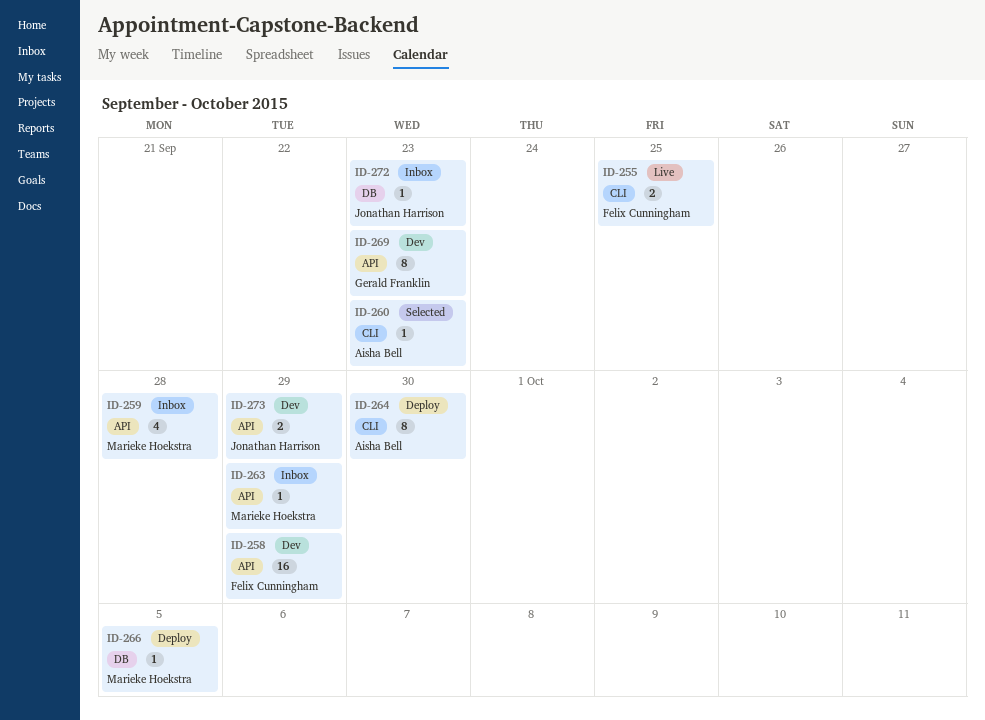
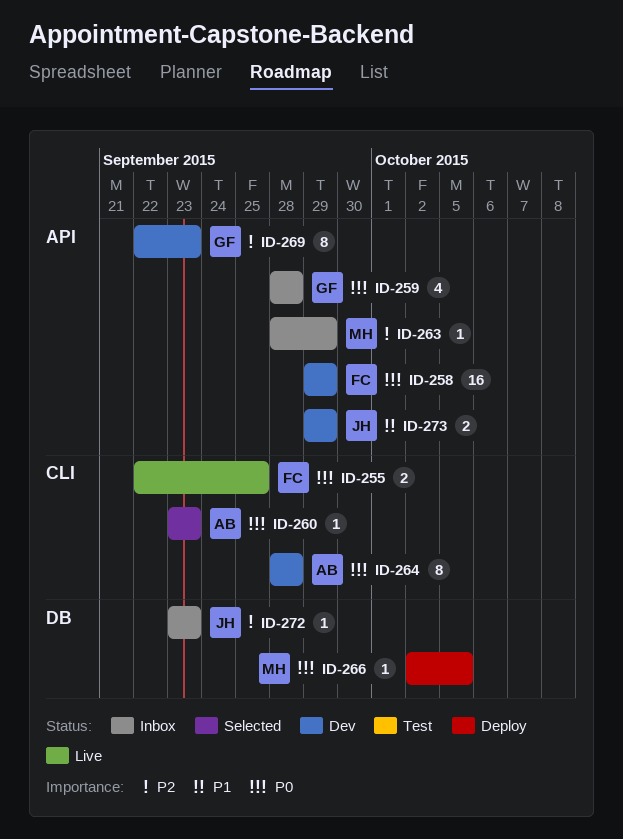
ID-259, owner: Marieke Hoekstra -> Gerald Franklin
ID-264, status: Deploy -> Dev
ID-264, due: Sep 30 -> Sep 28

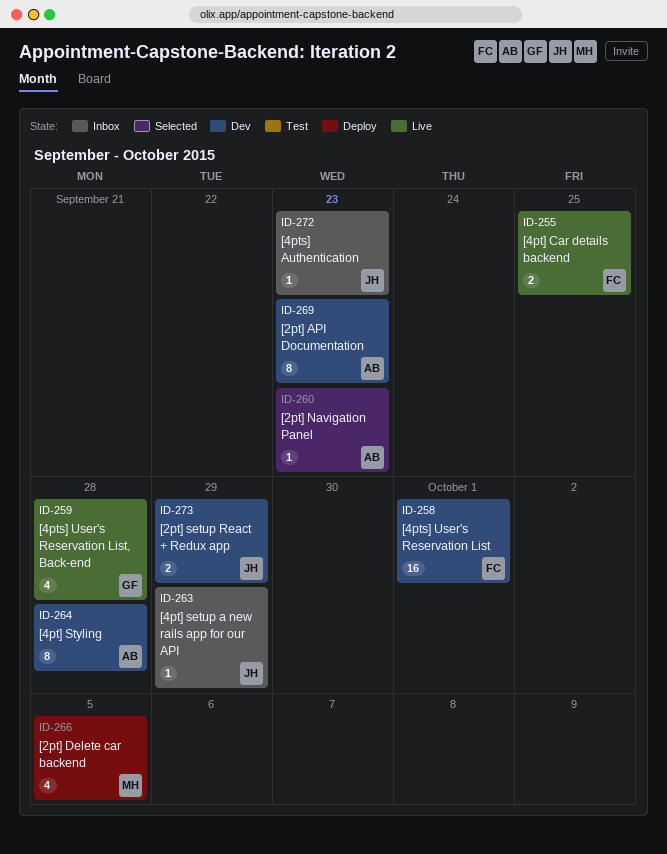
ID-258, due: Sep 29 -> Oct 1
ID-259, status: Inbox -> Live
ID-263, owner: MH -> JH
ID-266, estimate: 1 -> 4
ID-269, owner: GF -> AB

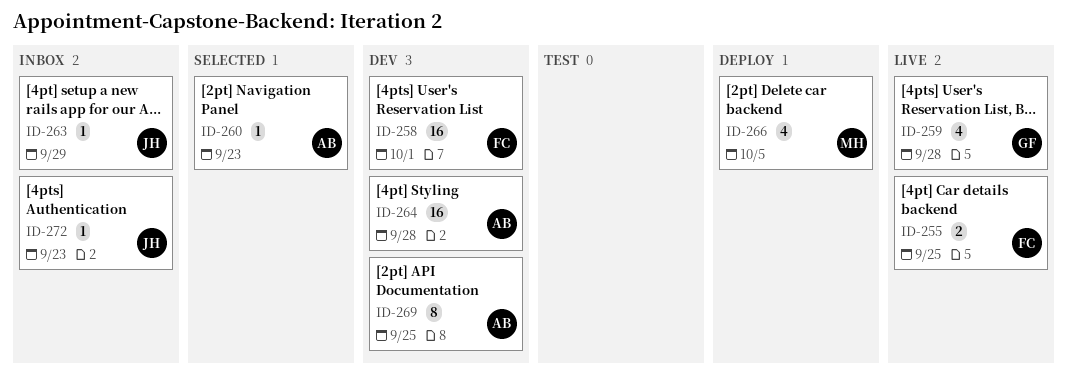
ID-264, estimate: 8 -> 16
ID-269, due: Sep 23 -> Sep 25
ID-273: present -> none

